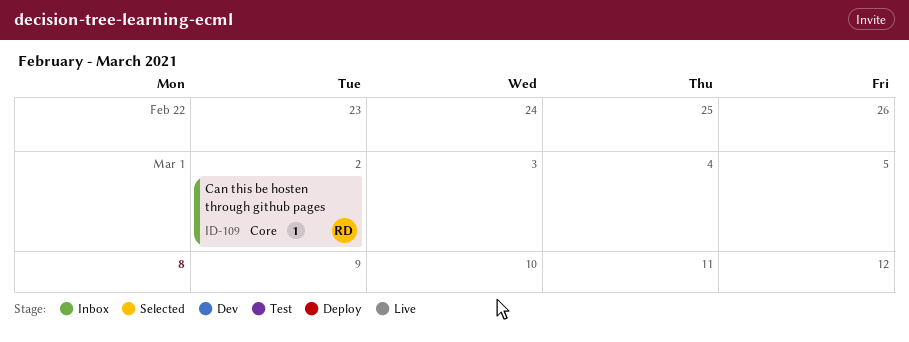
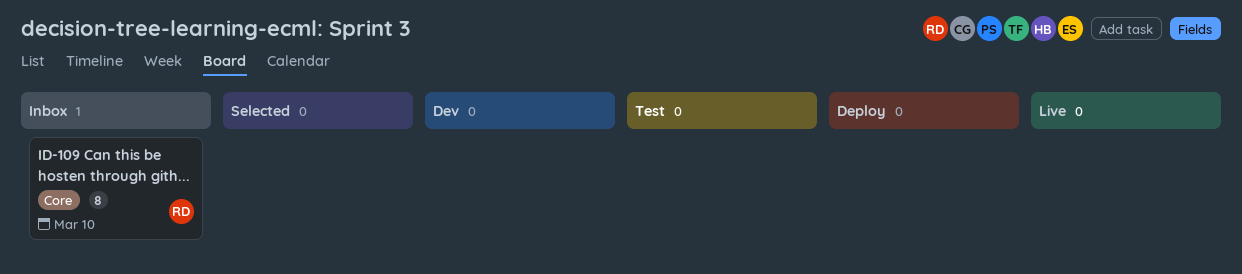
ID-109, estimate: 1 -> 8
ID-109, due: Mar 2 -> Mar 10

